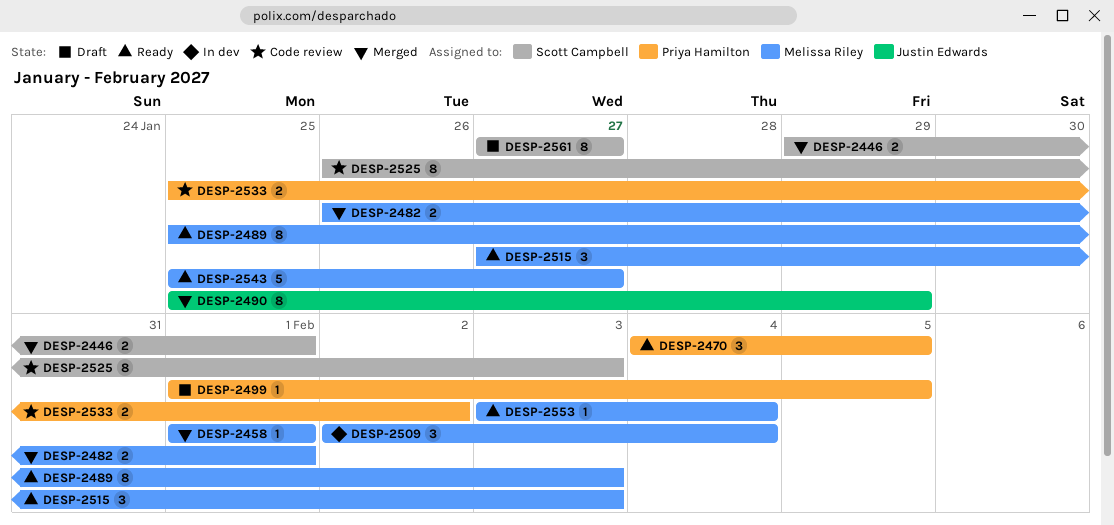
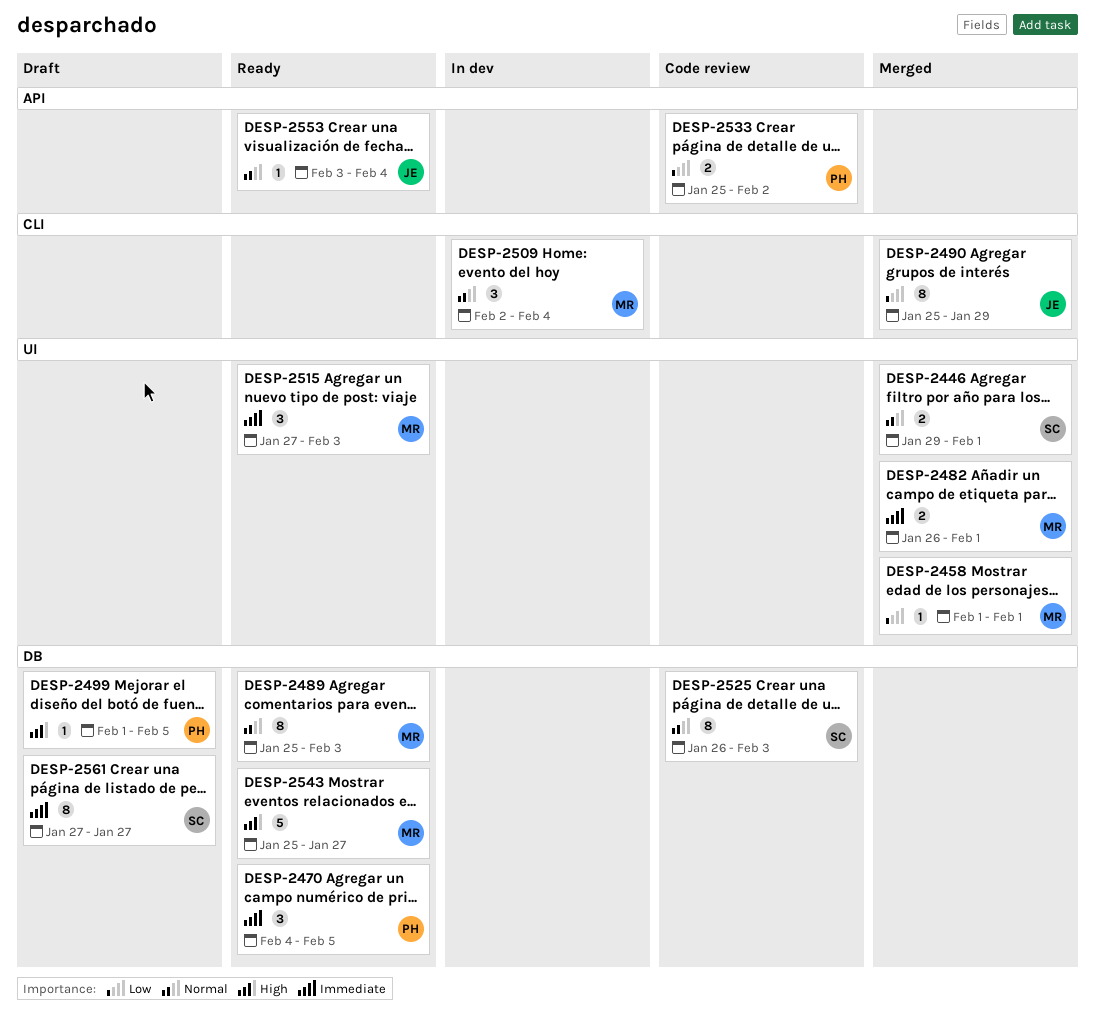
DESP-2553, owner: Melissa Riley -> Justin Edwards

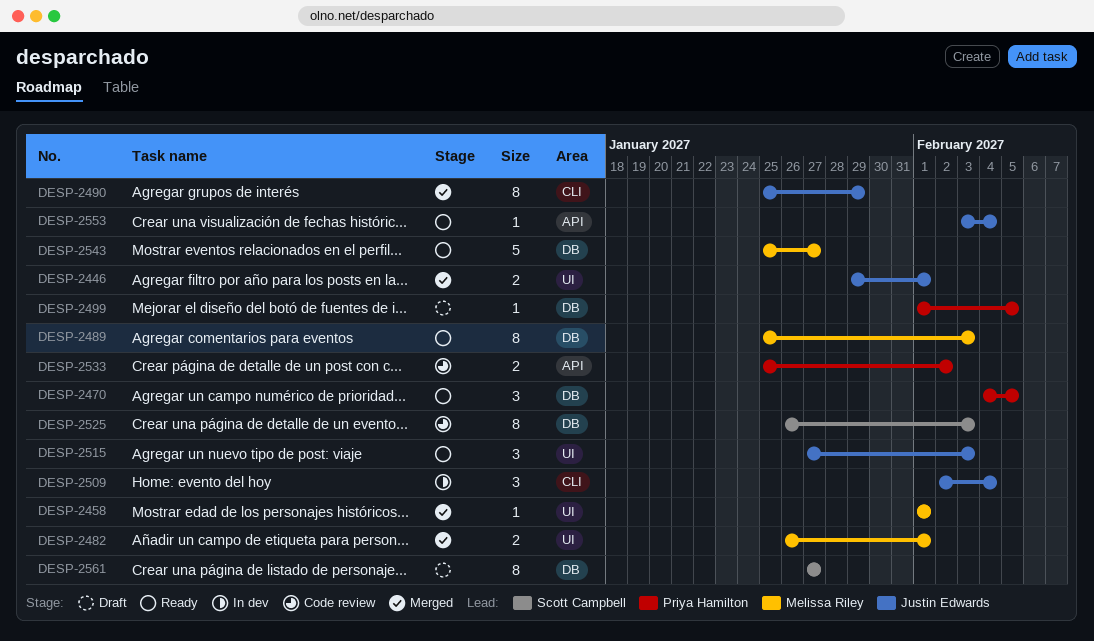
DESP-2446, owner: Scott Campbell -> Justin Edwards
DESP-2509, owner: Melissa Riley -> Justin Edwards
DESP-2515, owner: Melissa Riley -> Justin Edwards

